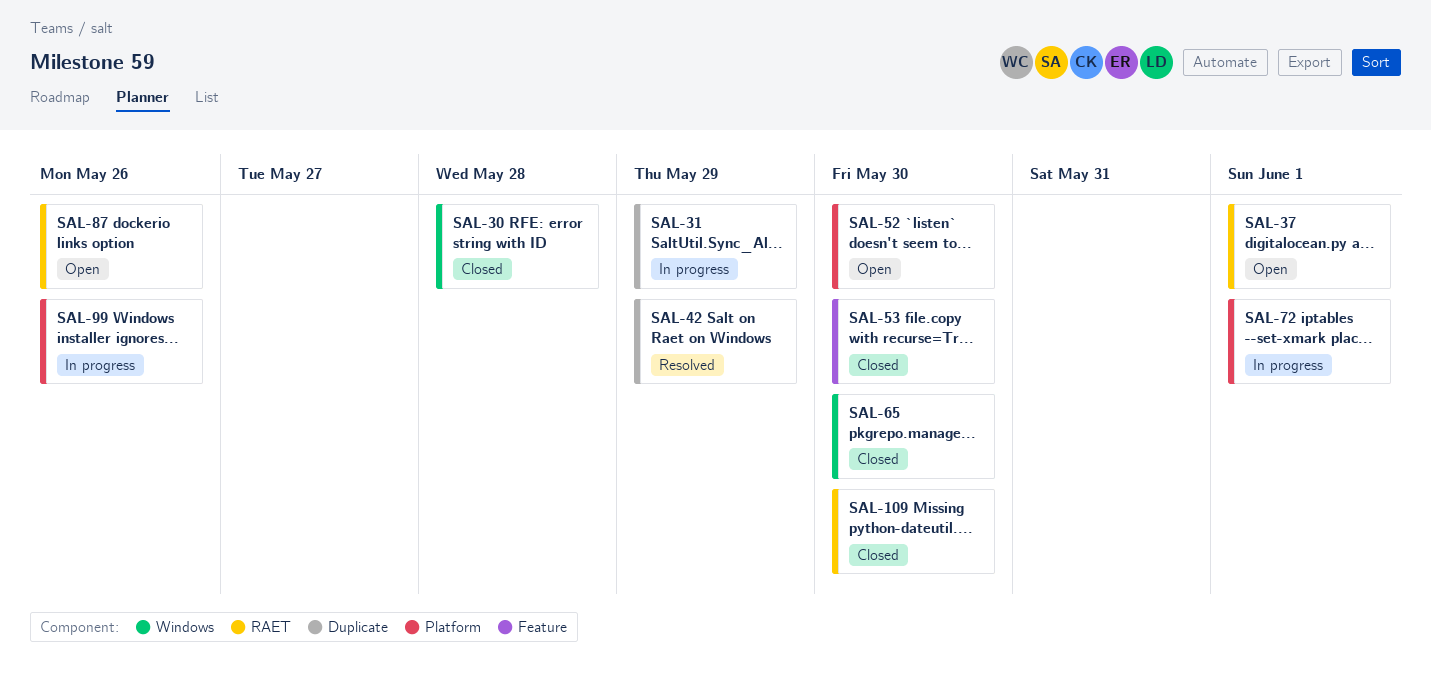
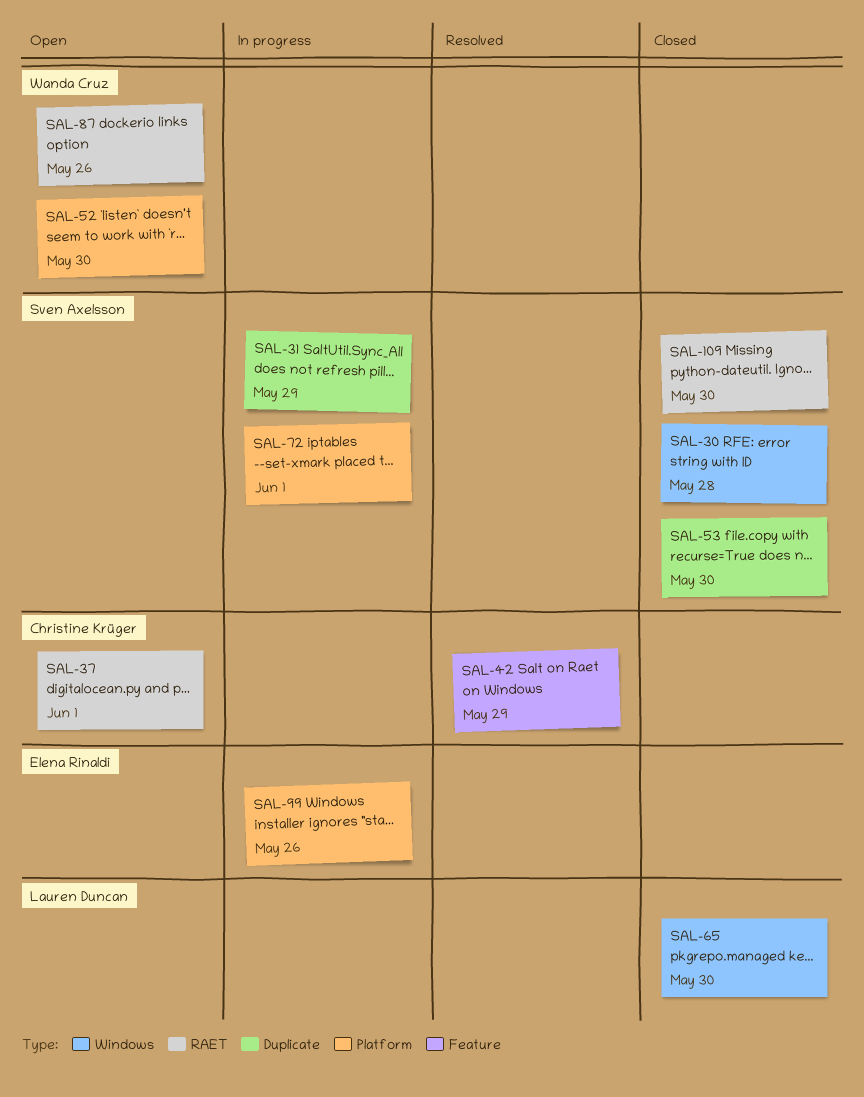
SAL-42, label: Duplicate -> Feature
SAL-53, label: Feature -> Duplicate

